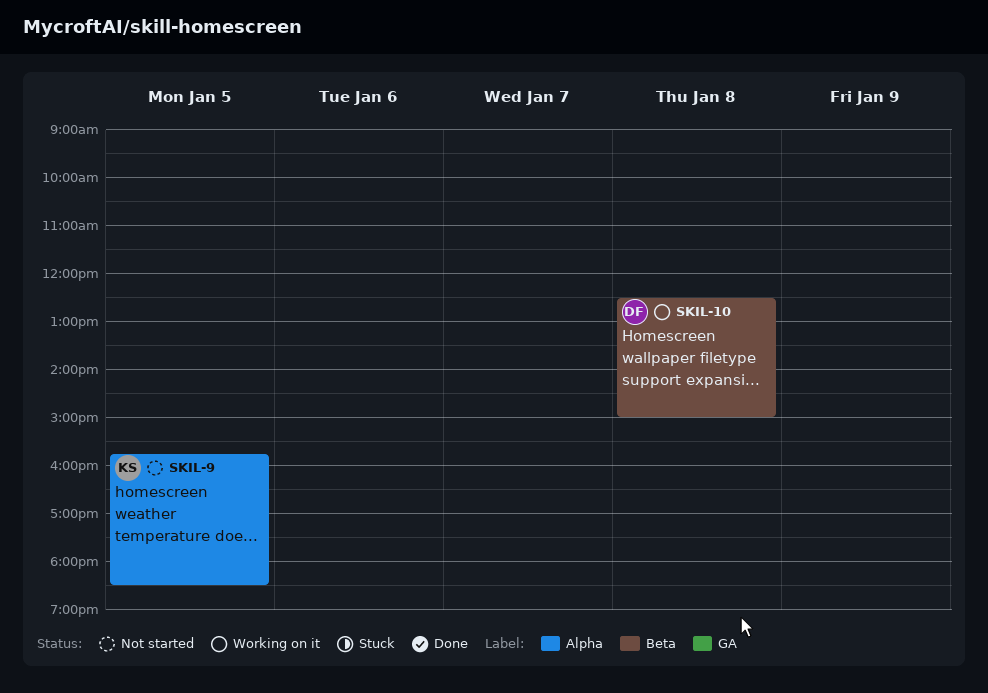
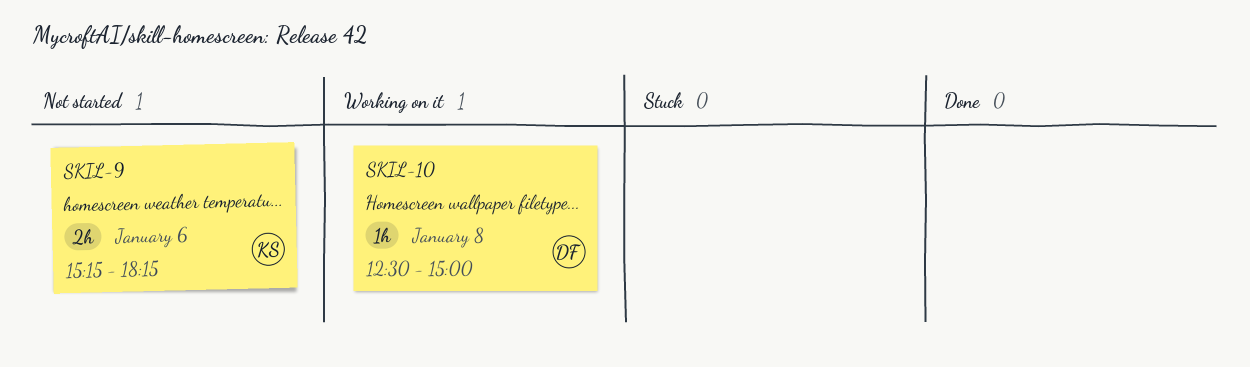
SKIL-9, day: Jan 5 -> Jan 6
SKIL-9, begins: 15:45 -> 15:15
SKIL-9, ends: 18:30 -> 18:15

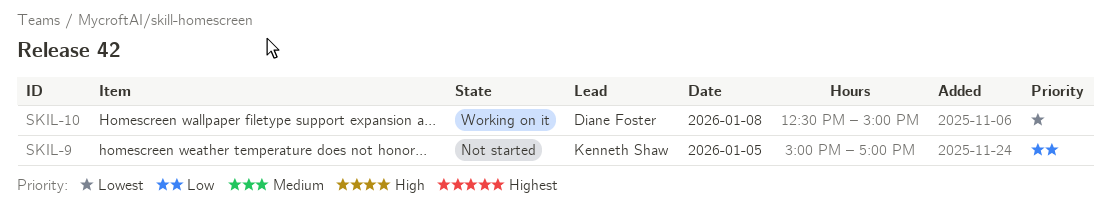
SKIL-9, day: Jan 6 -> Jan 5
SKIL-9, begins: 15:15 -> 15:00
SKIL-9, ends: 18:15 -> 17:00

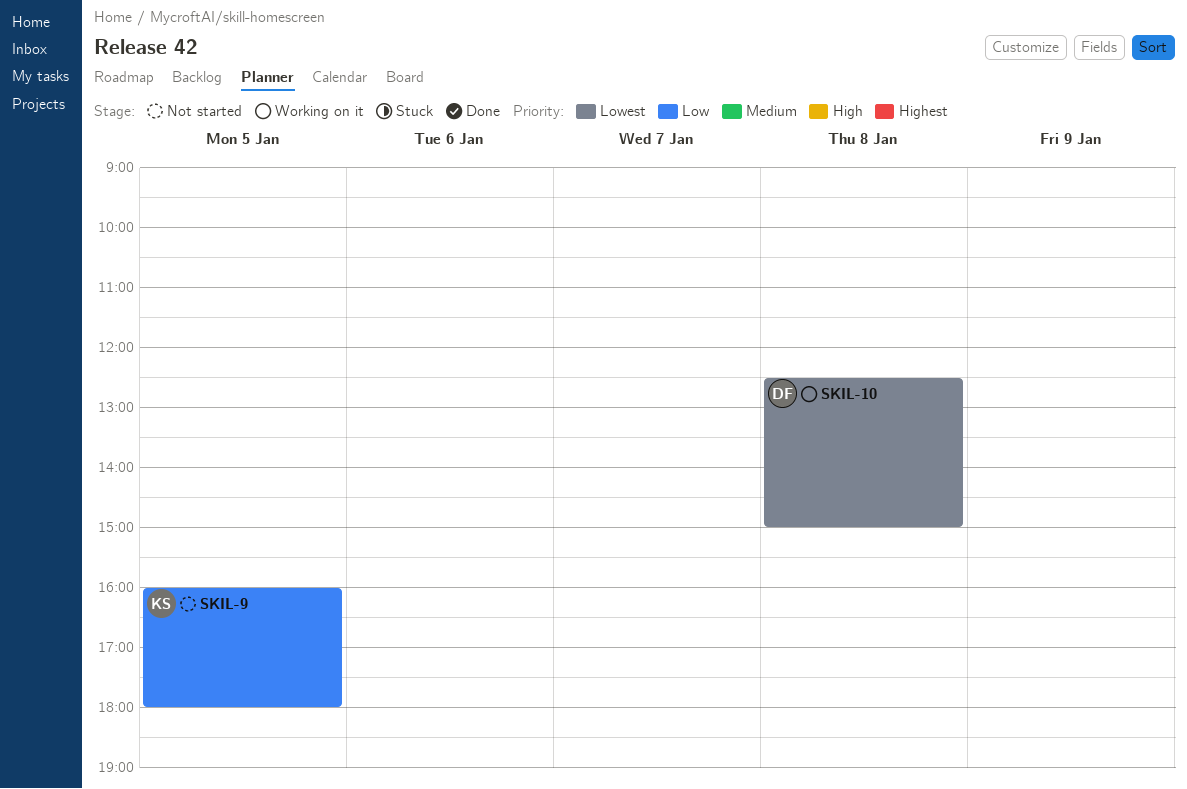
SKIL-9, begins: 15:00 -> 16:00
SKIL-9, ends: 17:00 -> 18:00

